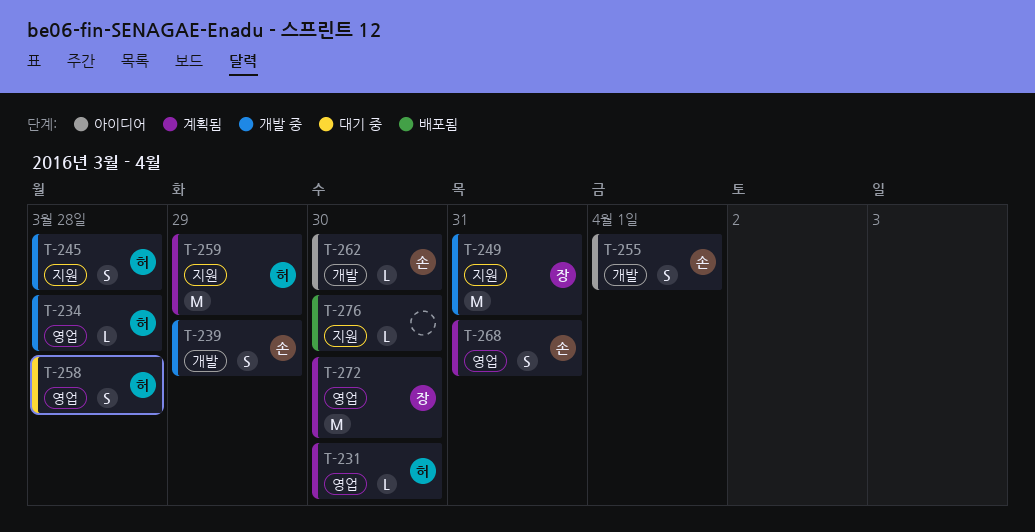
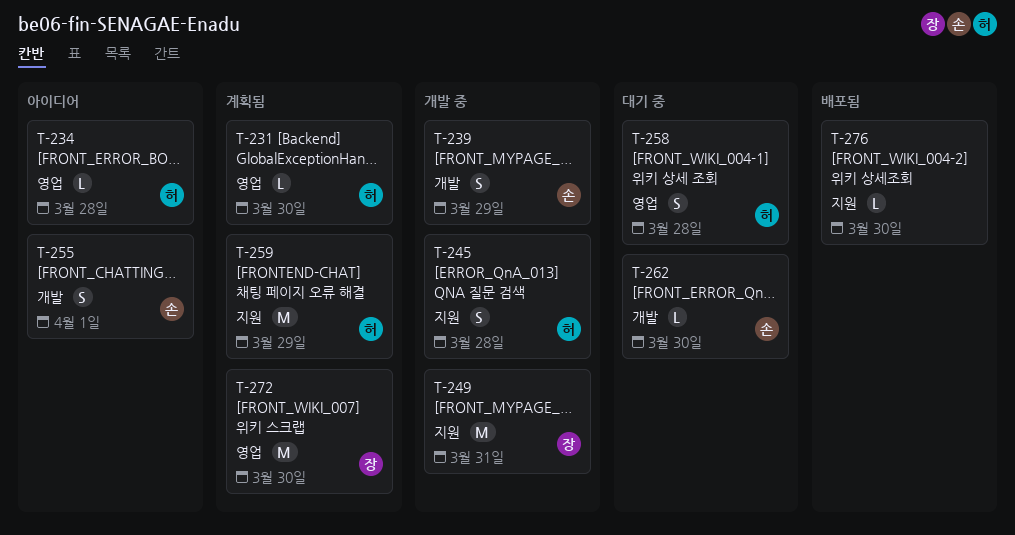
T-234, status: 개발 중 -> 아이디어
T-262, status: 아이디어 -> 대기 중
T-268: present -> none

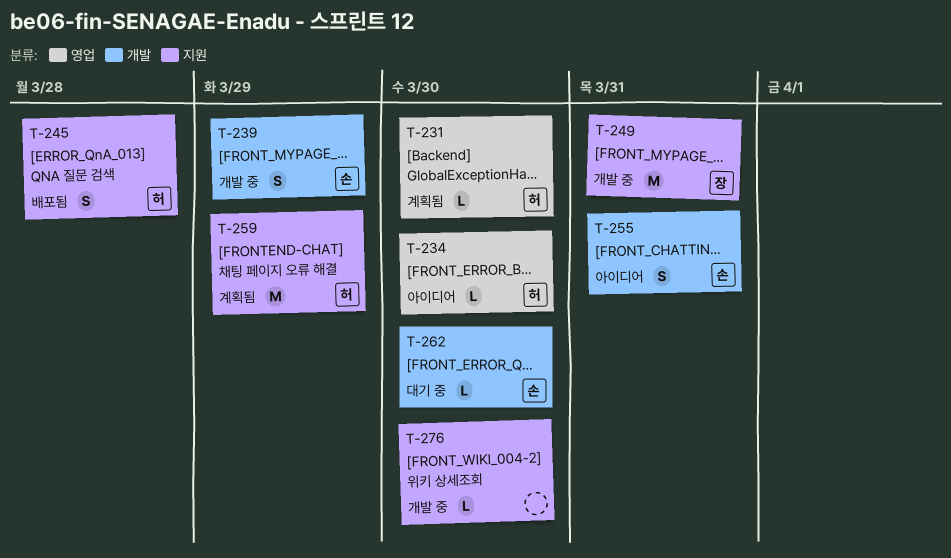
T-234, due: Mar 28 -> Mar 30
T-245, status: 개발 중 -> 배포됨
T-255, due: Apr 1 -> Mar 31
T-258: present -> none
T-272: present -> none
T-276, status: 배포됨 -> 개발 중

